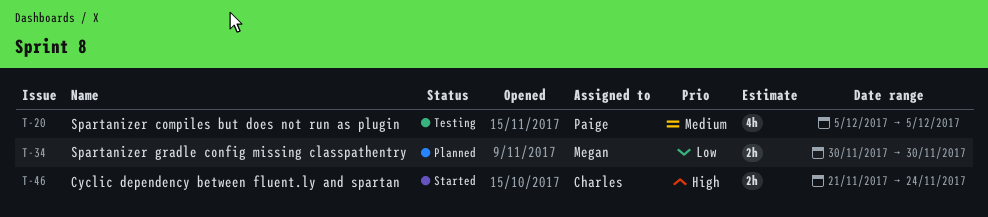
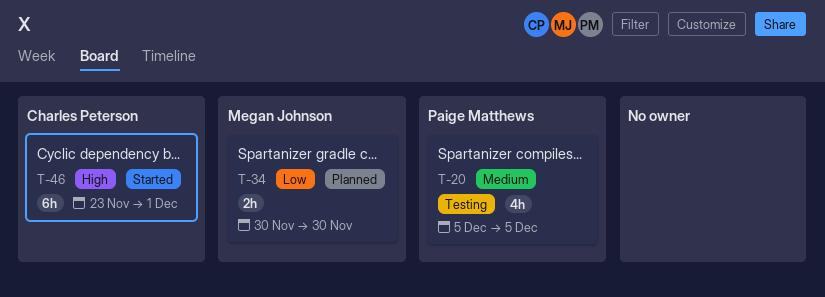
T-46, estimate: 2h -> 6h
T-46, start: Nov 21 -> Nov 23
T-46, due: Nov 24 -> Dec 1

